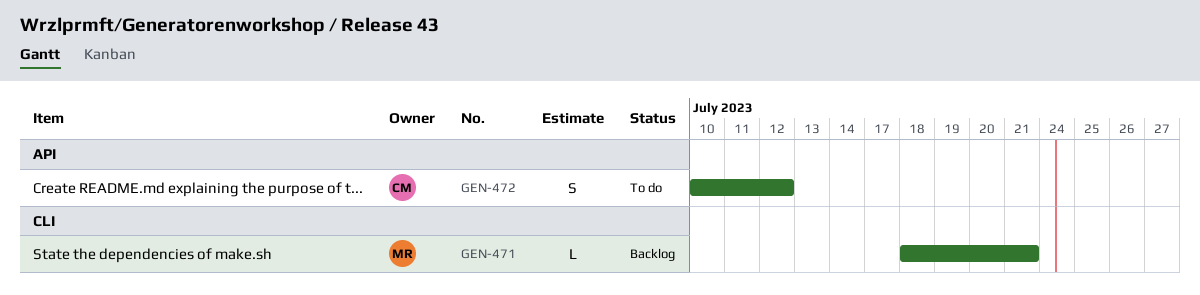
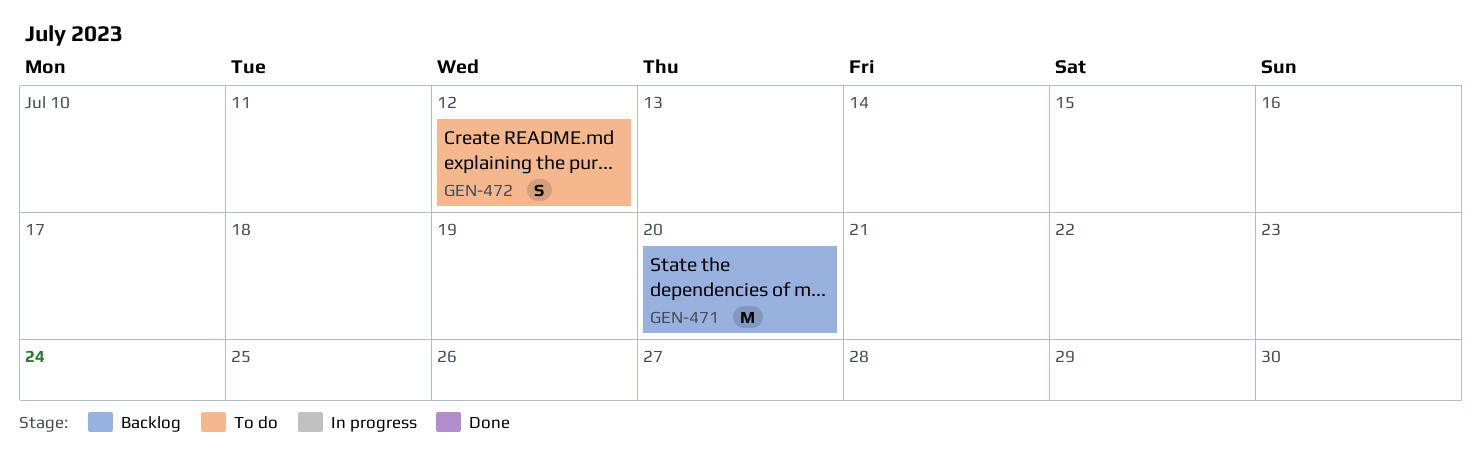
GEN-471, estimate: L -> M
GEN-471, due: Jul 21 -> Jul 20

